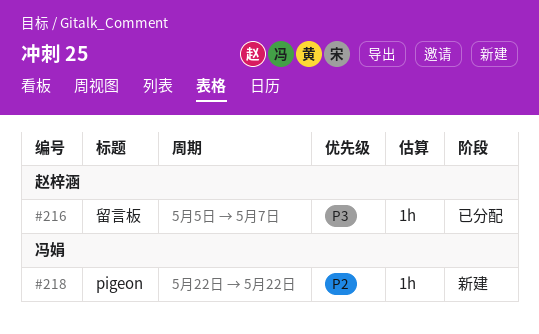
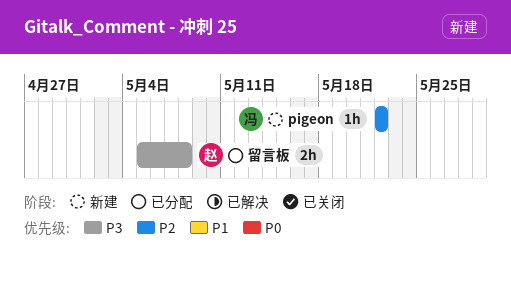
留言板, estimate: 1h -> 2h
留言板, due: May 7 -> May 8

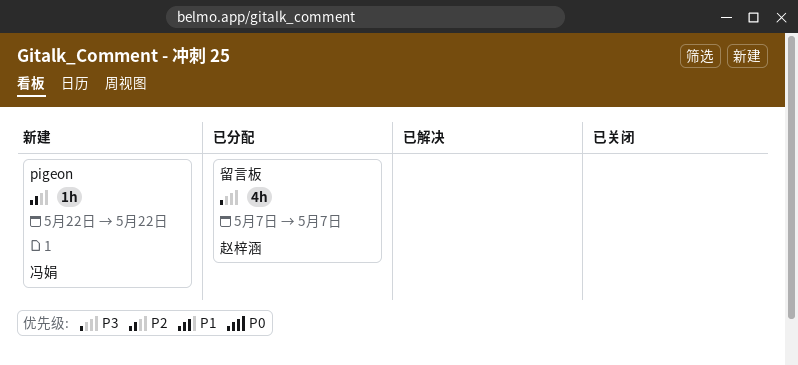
留言板, estimate: 2h -> 4h
留言板, start: May 5 -> May 7
留言板, due: May 8 -> May 7

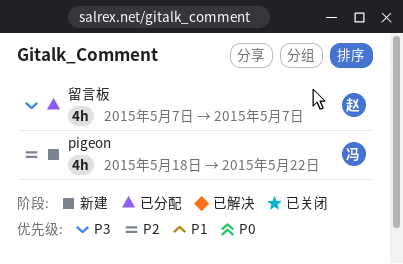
pigeon, estimate: 1h -> 4h
pigeon, start: May 22 -> May 18

